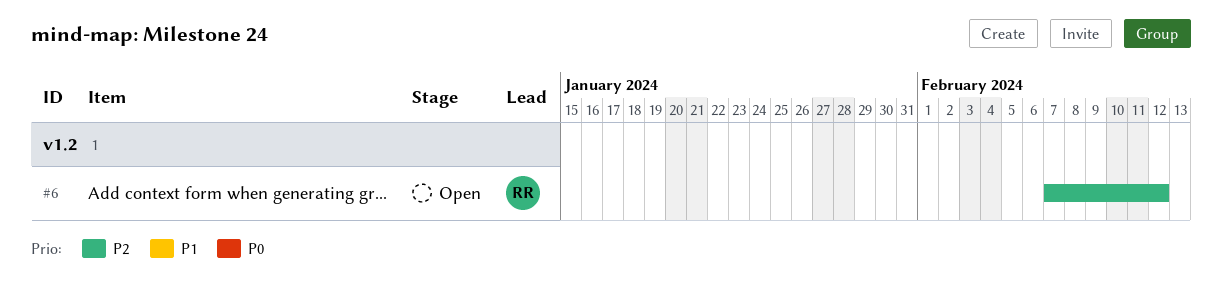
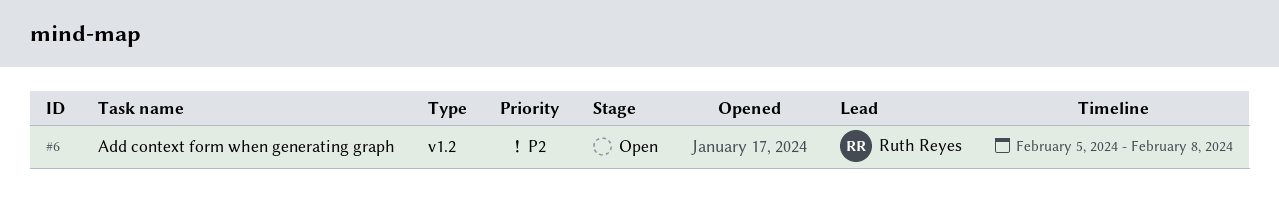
#6, start: Feb 7 -> Feb 5
#6, due: Feb 12 -> Feb 8

